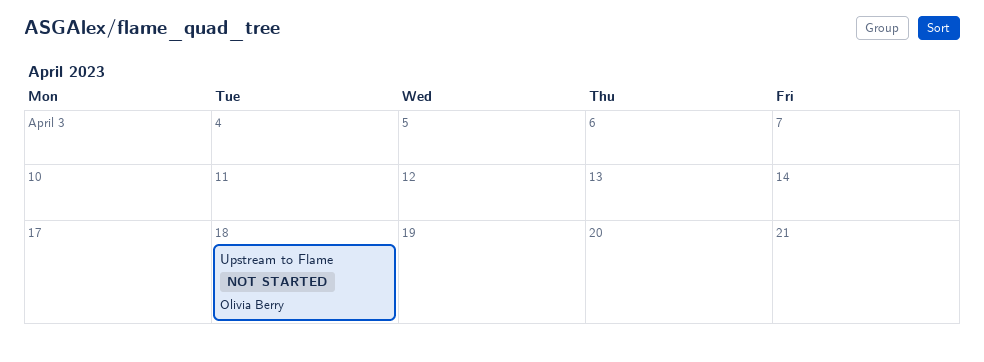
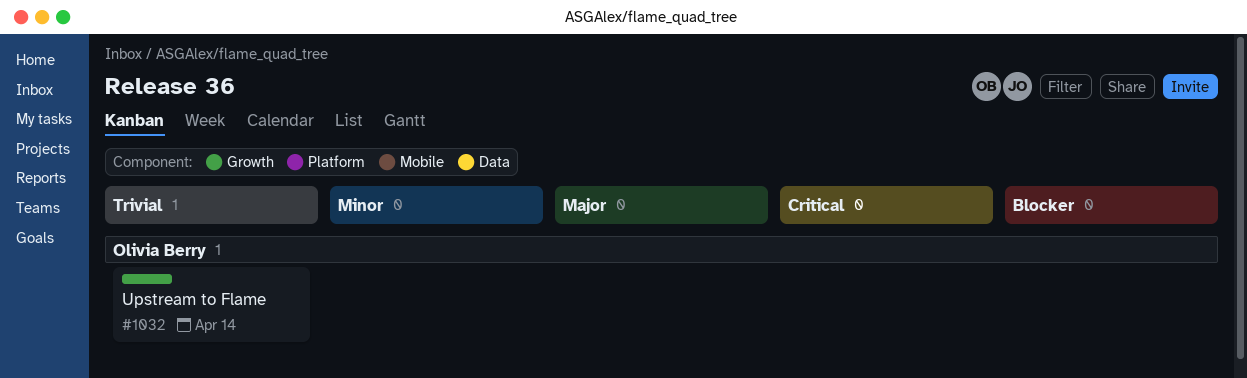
Upstream to Flame, due: Apr 18 -> Apr 14

